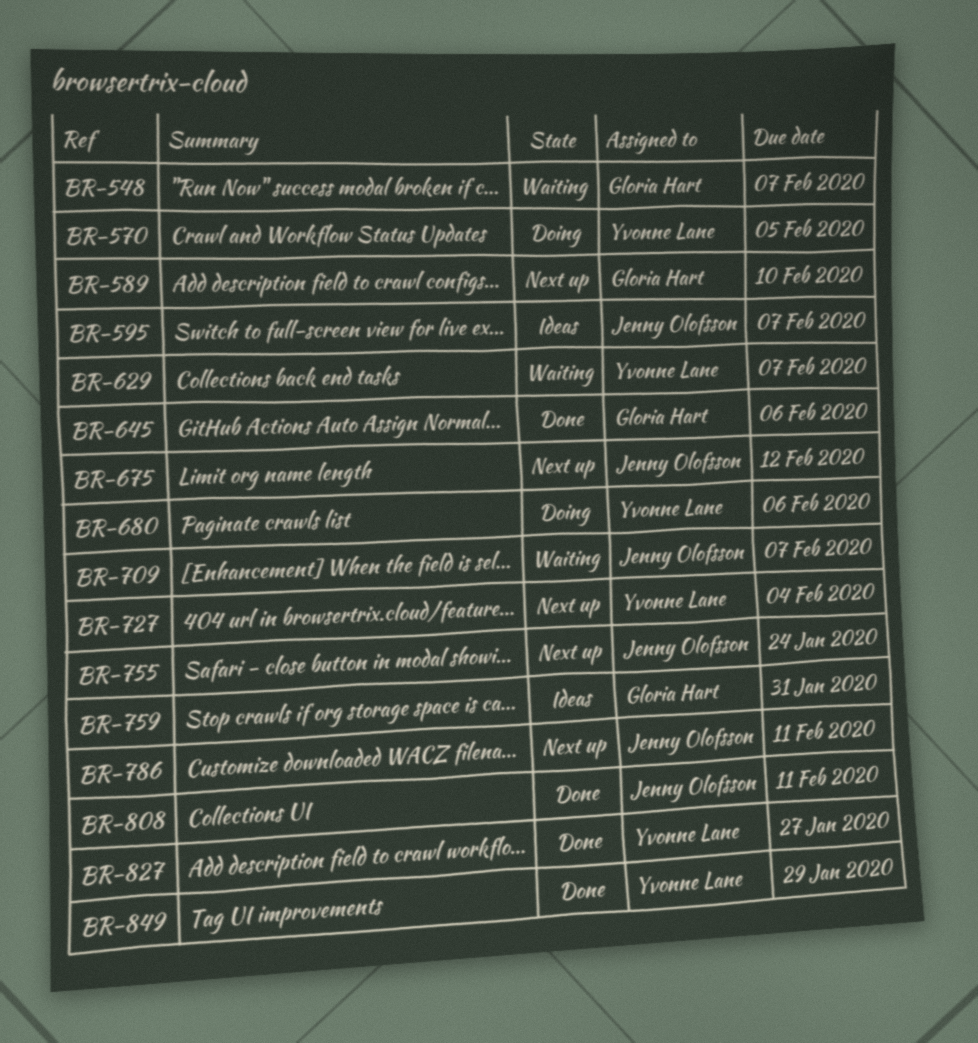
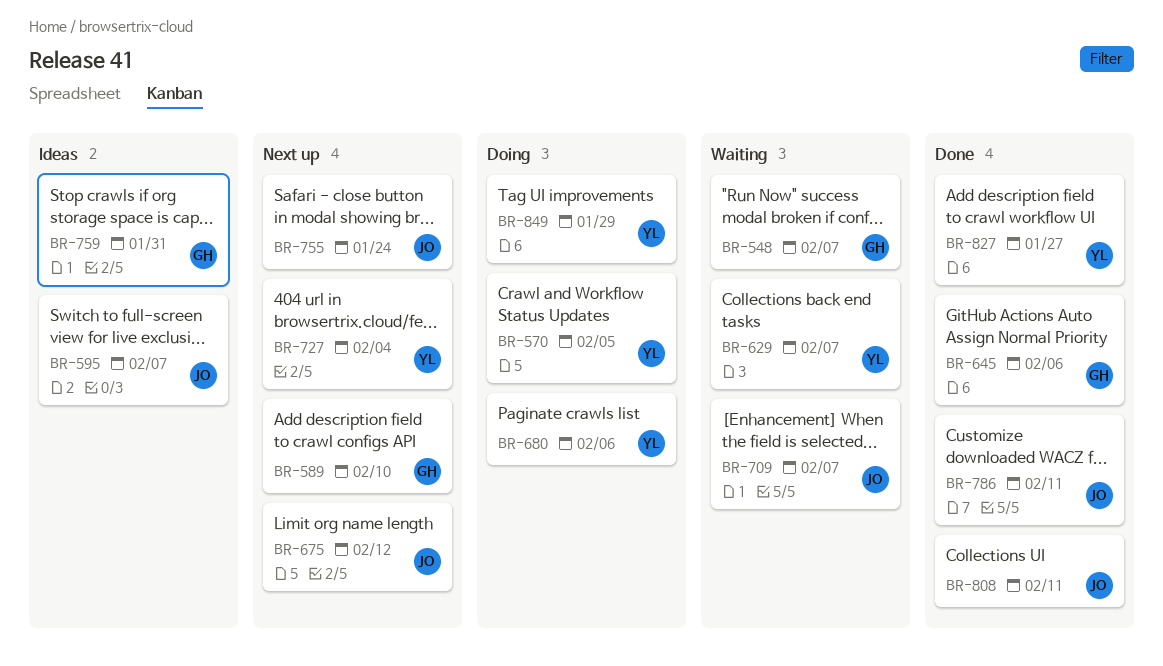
BR-786, status: Next up -> Done
BR-849, status: Done -> Doing

